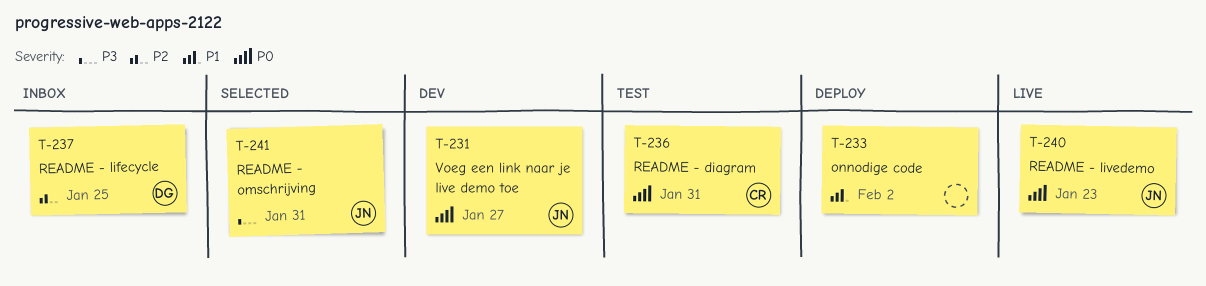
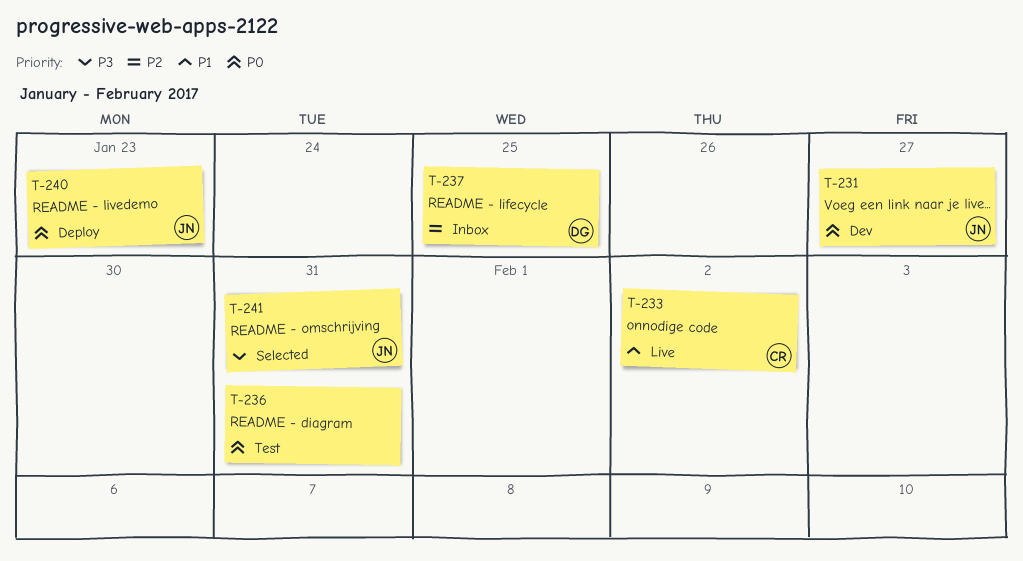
T-233, status: Deploy -> Live
T-233, owner: none -> CR
T-236, owner: CR -> none
T-240, status: Live -> Deploy

